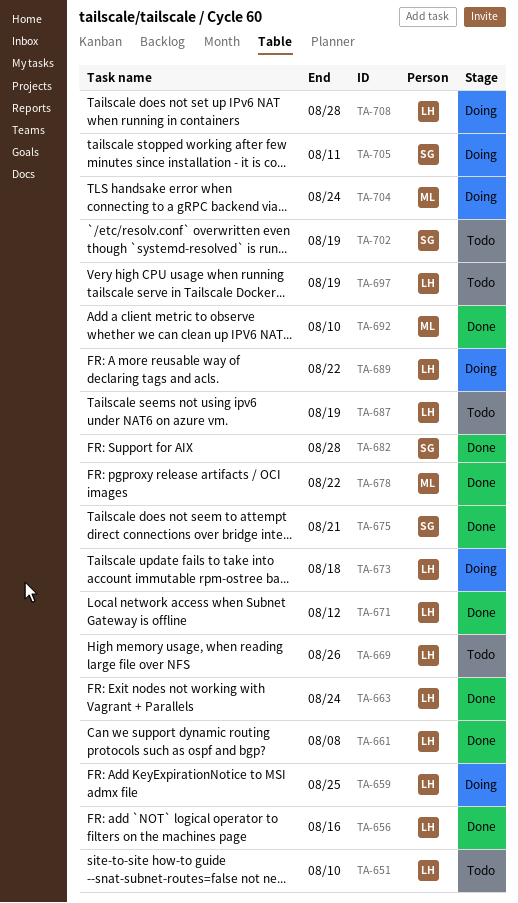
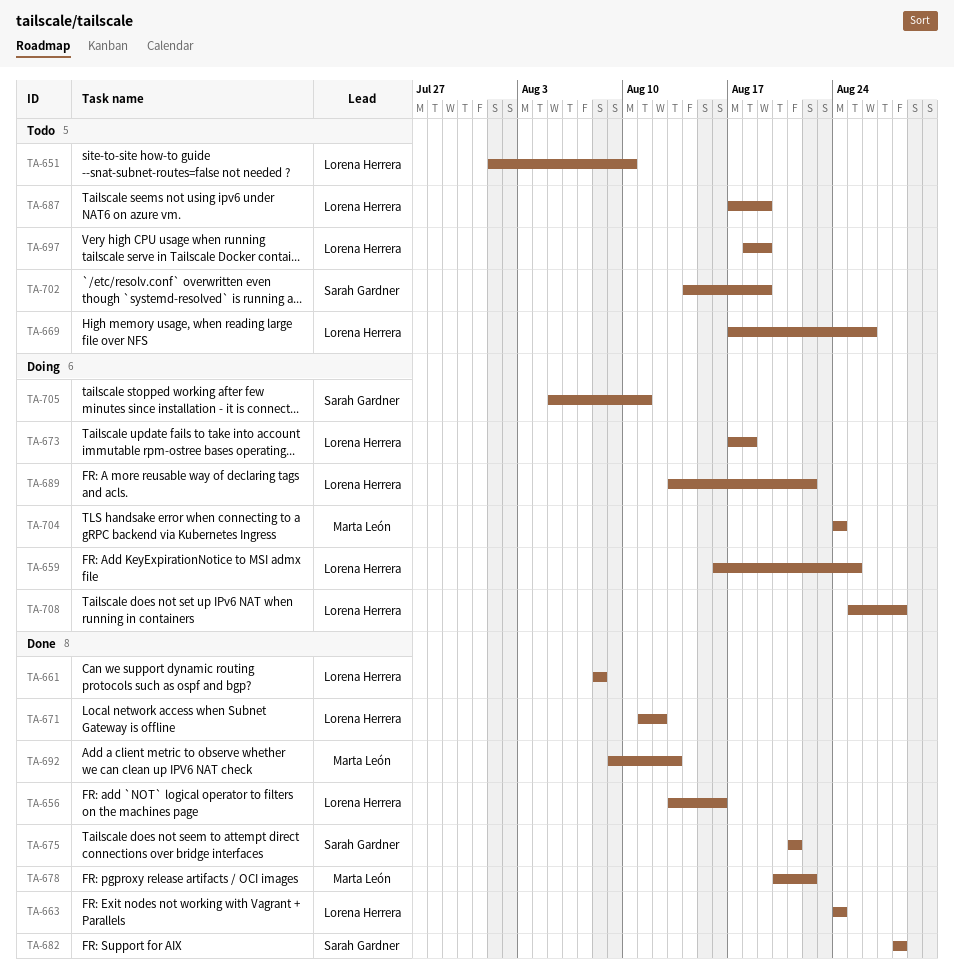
TA-692, due: Aug 10 -> Aug 13

